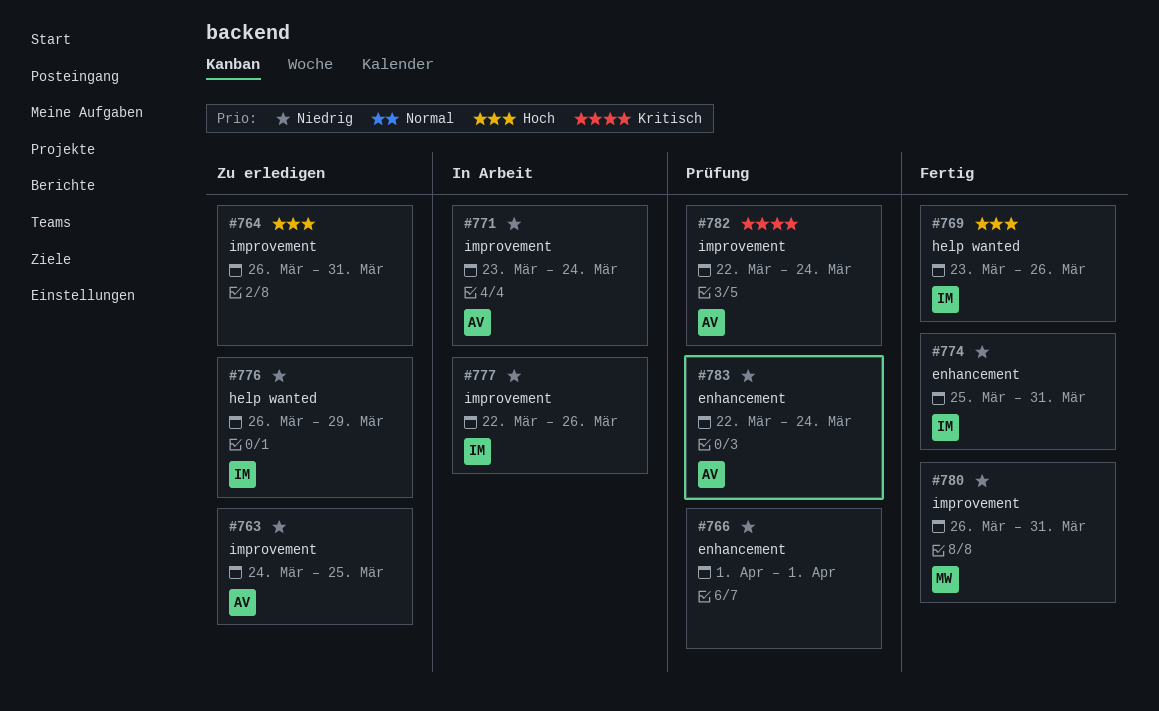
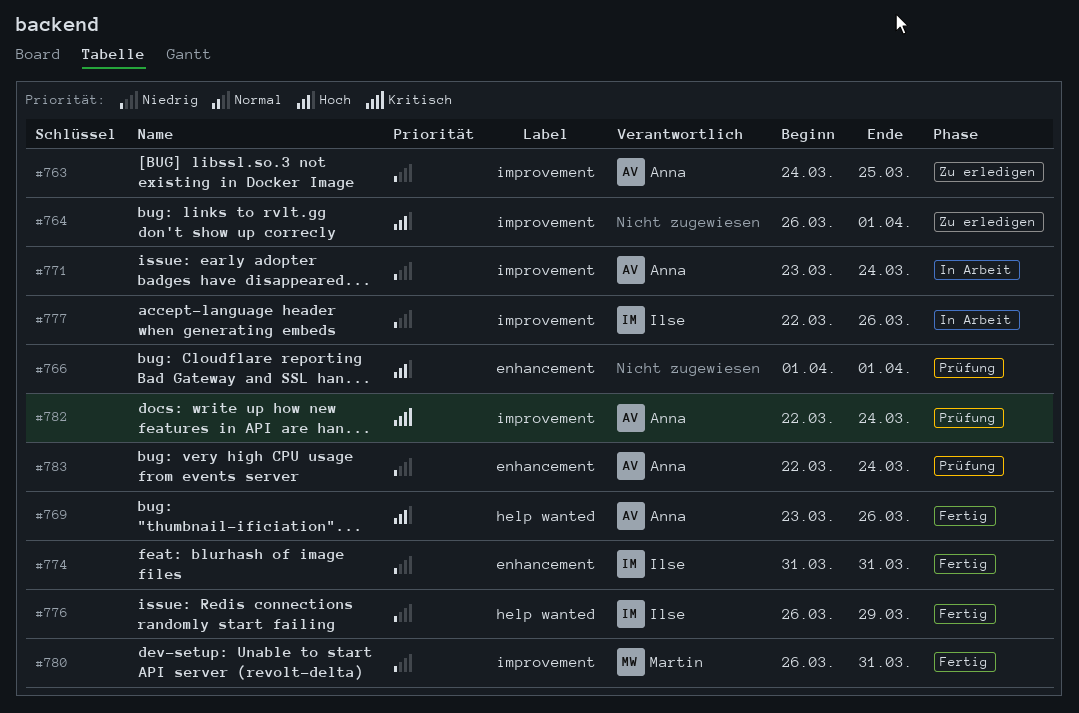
#764, due: Mar 31 -> Apr 1
#766, priority: Niedrig -> Hoch
#769, owner: Ilse -> Anna
#774, start: Mar 25 -> Mar 31
#776, status: Zu erledigen -> Fertig

